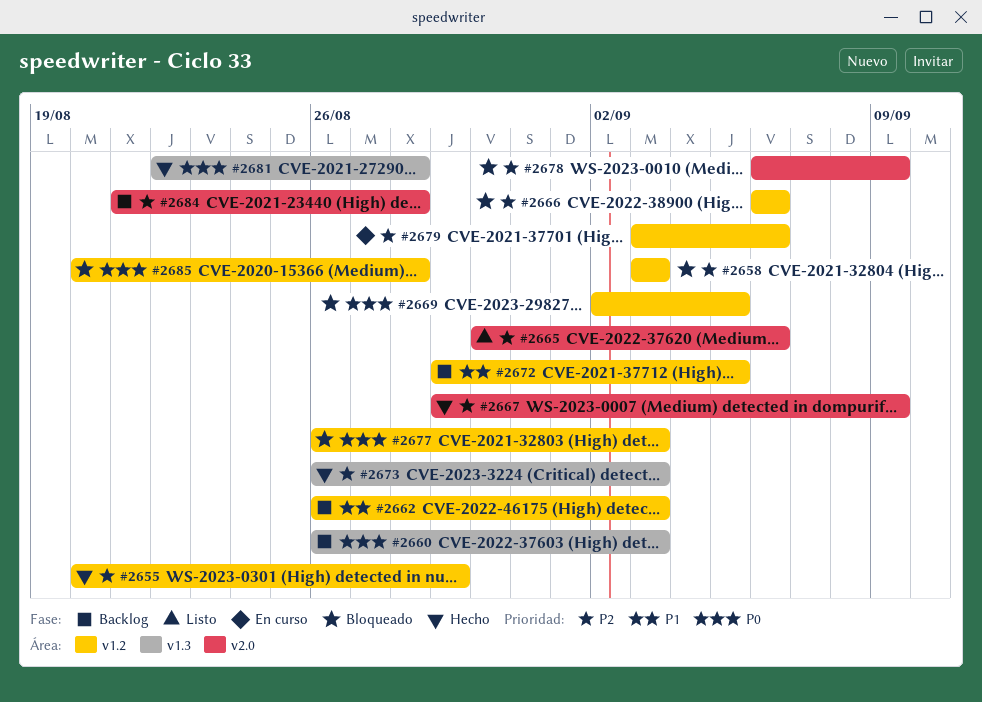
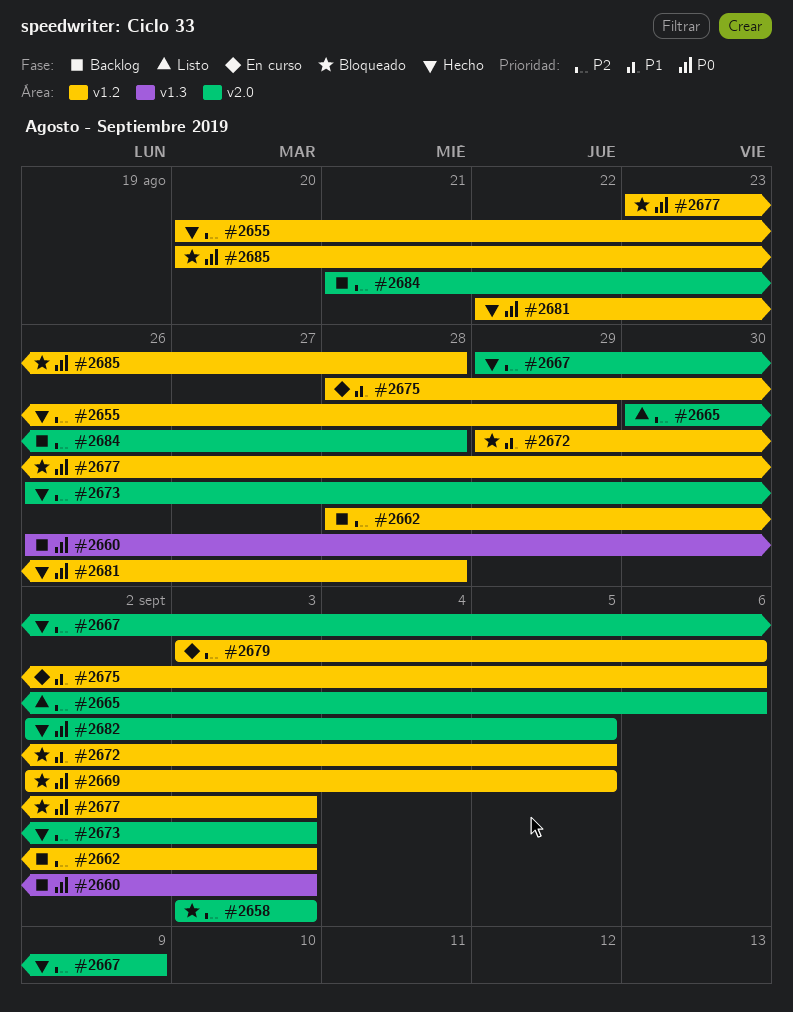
#2658, label: v1.2 -> v2.0
#2662, priority: P1 -> P2
#2662, start: Aug 26 -> Aug 28
#2666: present -> none
#2672, status: Backlog -> Bloqueado
#2673, label: v1.3 -> v2.0
#2675: none -> present
#2677, start: Aug 26 -> Aug 23
#2678: present -> none
#2681, label: v1.3 -> v1.2
#2682: none -> present

